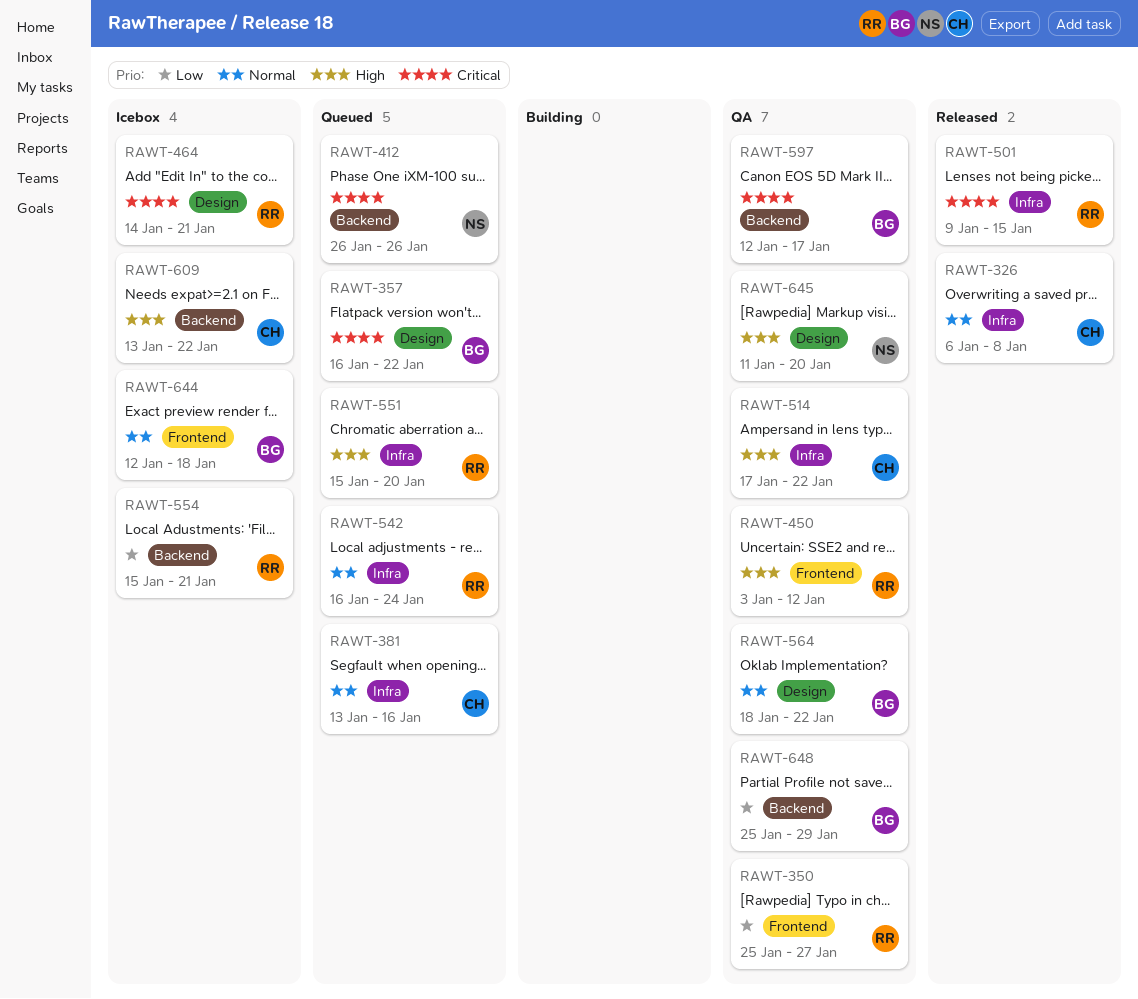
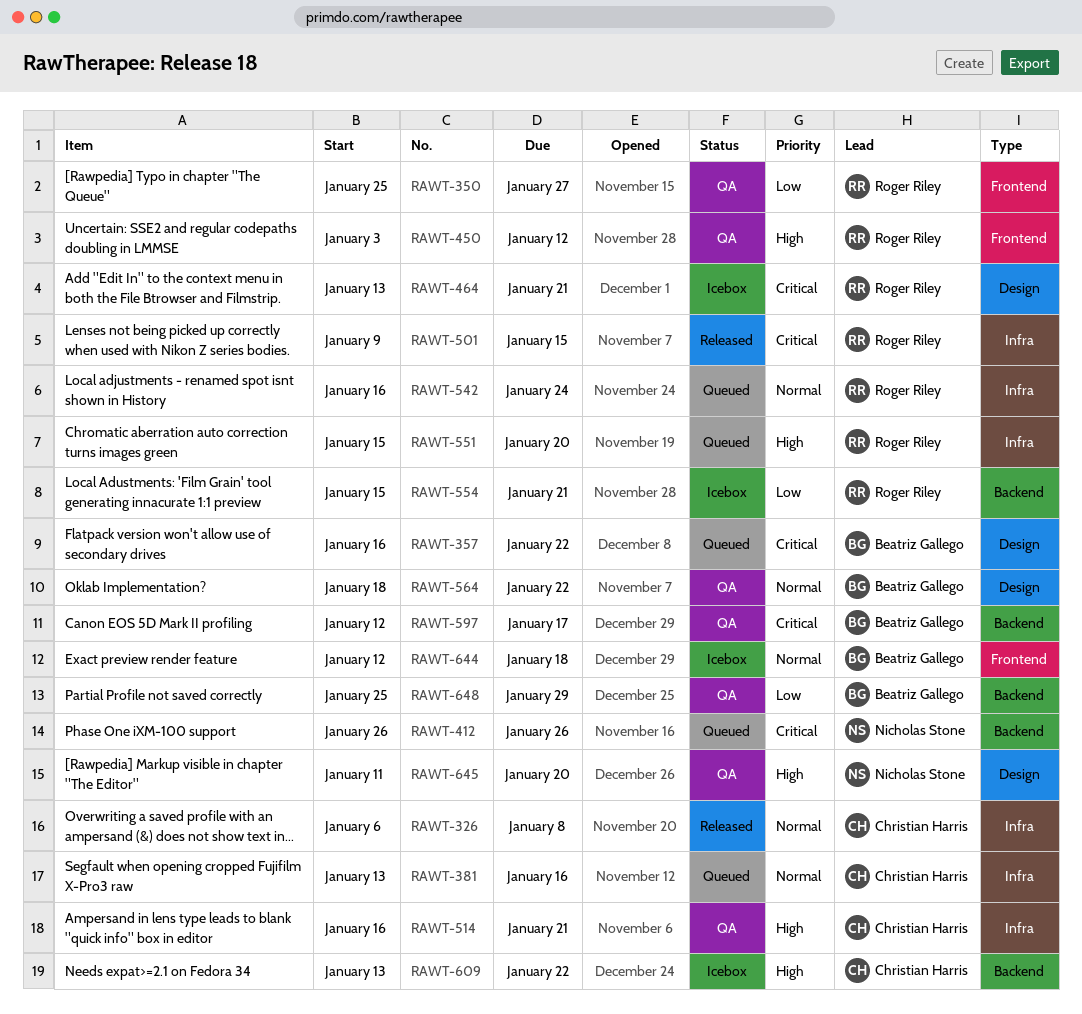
RAWT-464, start: Jan 14 -> Jan 13
RAWT-514, start: Jan 17 -> Jan 16
RAWT-514, due: Jan 22 -> Jan 21

